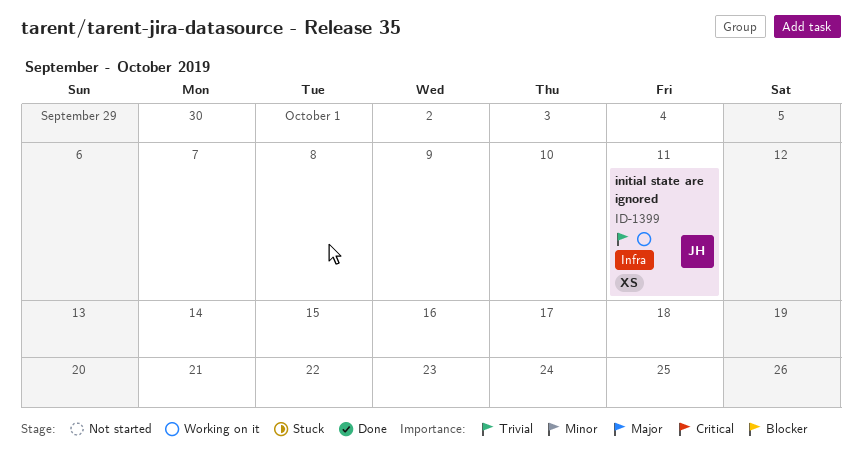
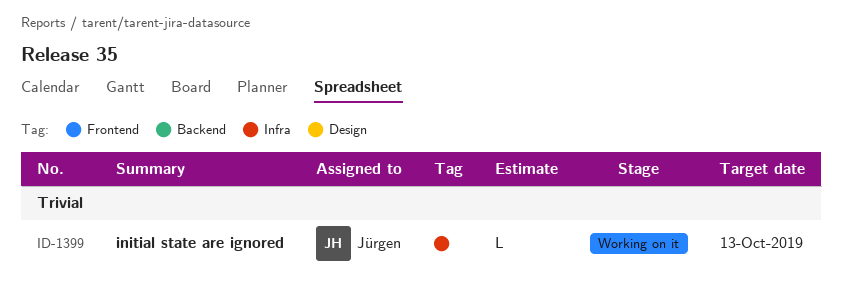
ID-1399, estimate: XS -> L
ID-1399, due: Oct 11 -> Oct 13

